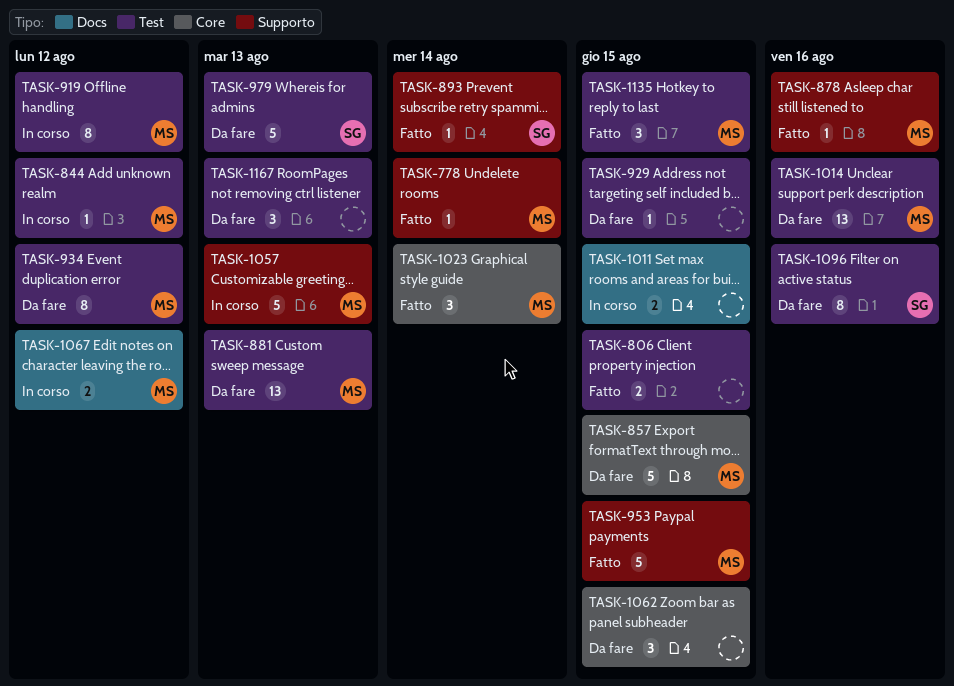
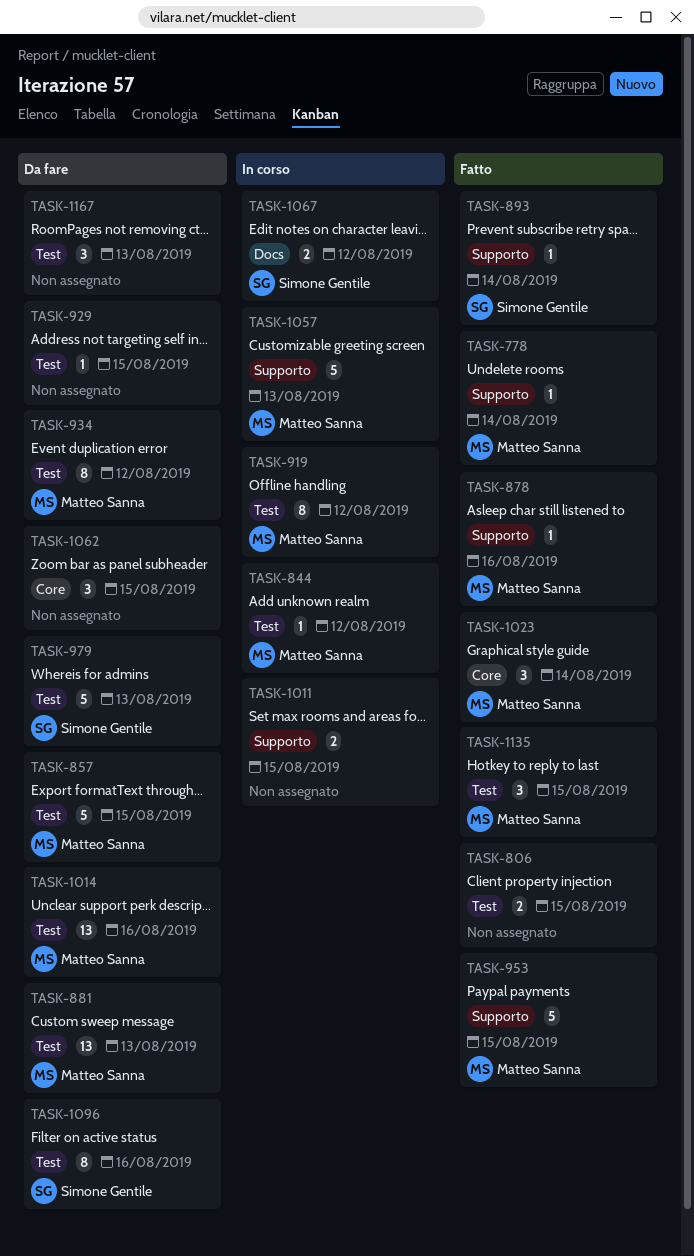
TASK-857, label: Core -> Test
TASK-1011, label: Docs -> Supporto
TASK-1067, owner: Matteo Sanna -> Simone Gentile

